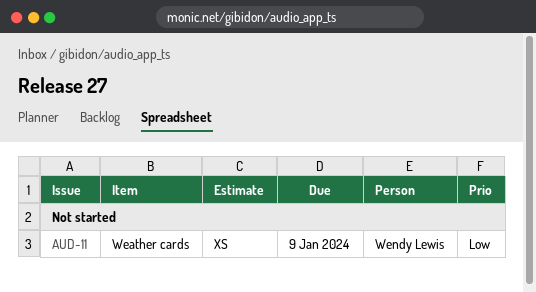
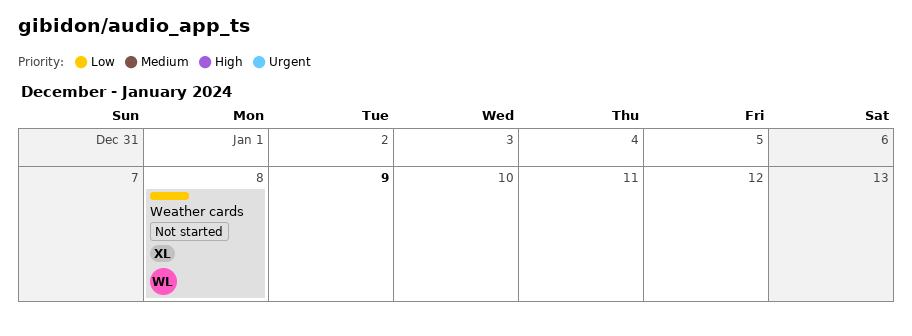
Weather cards, estimate: XS -> XL
Weather cards, due: Jan 9 -> Jan 8

